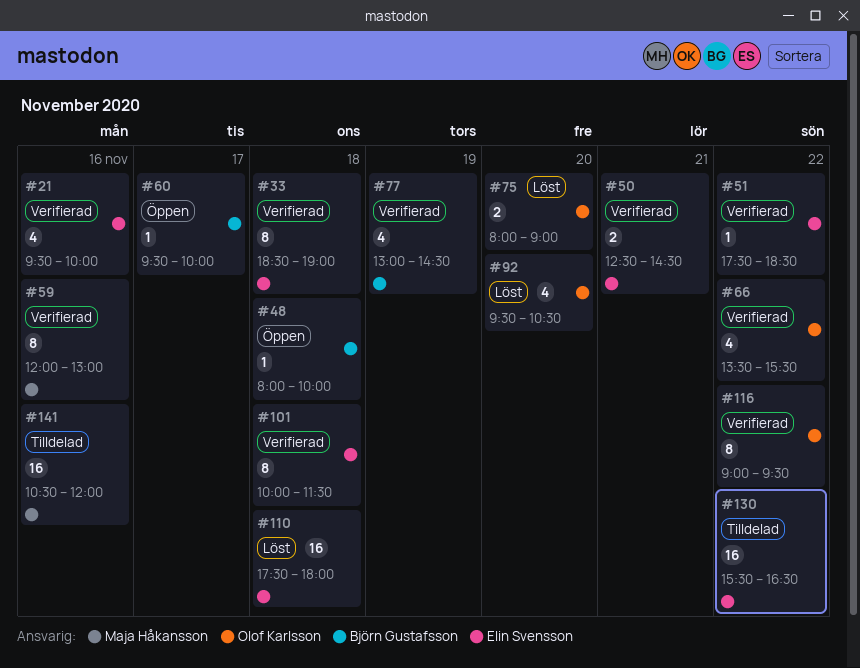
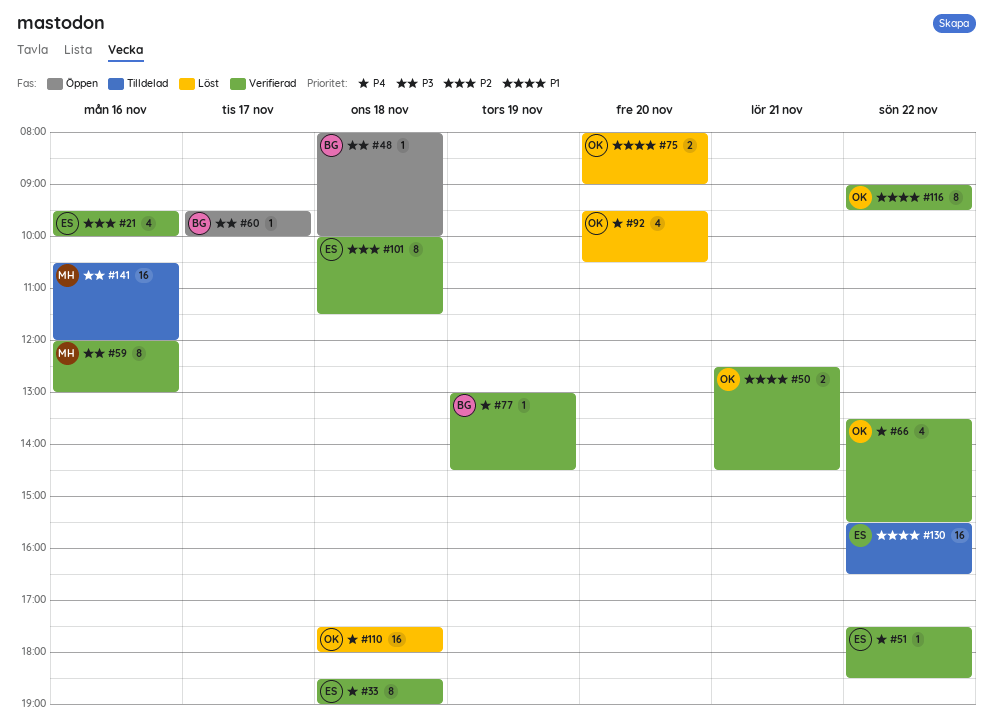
#50, owner: Elin Svensson -> Olof Karlsson
#77, estimate: 4 -> 1
#110, owner: Elin Svensson -> Olof Karlsson

